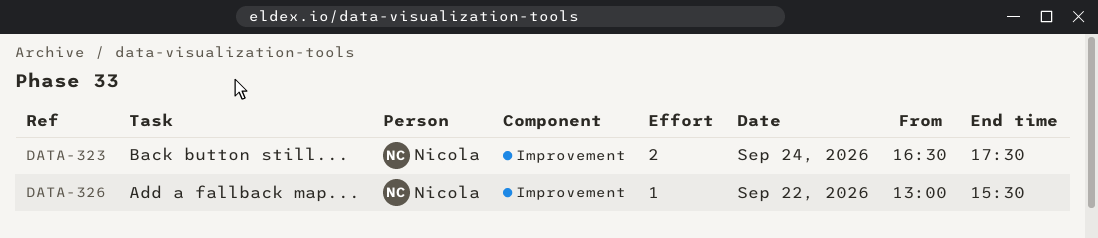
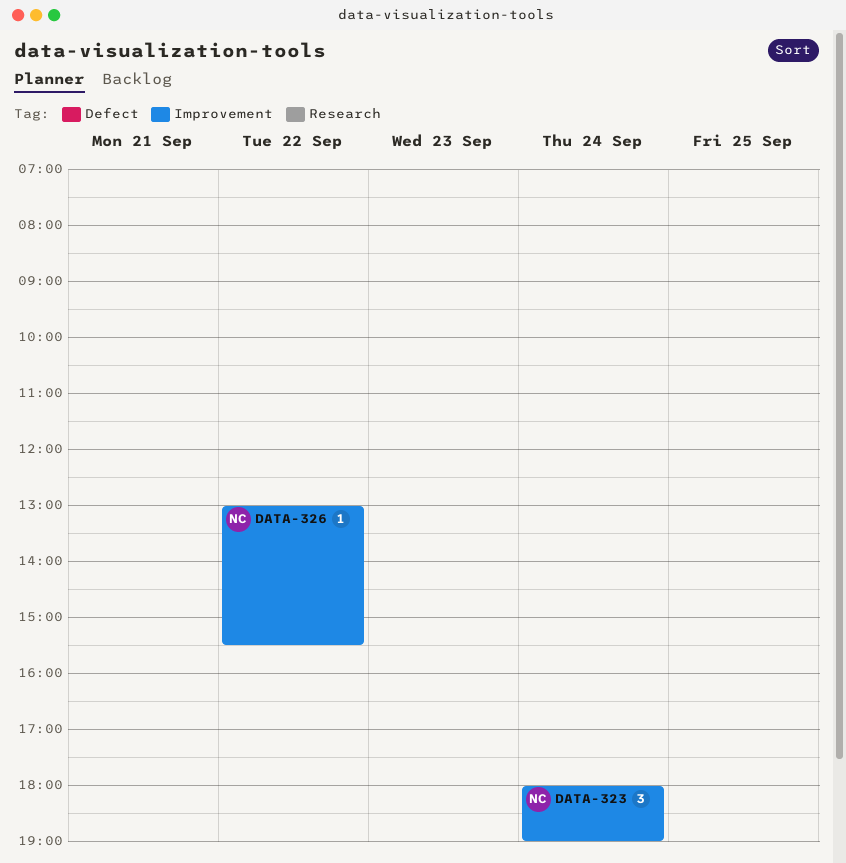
DATA-323, estimate: 2 -> 3
DATA-323, begins: 16:30 -> 18:00
DATA-323, ends: 17:30 -> 19:00

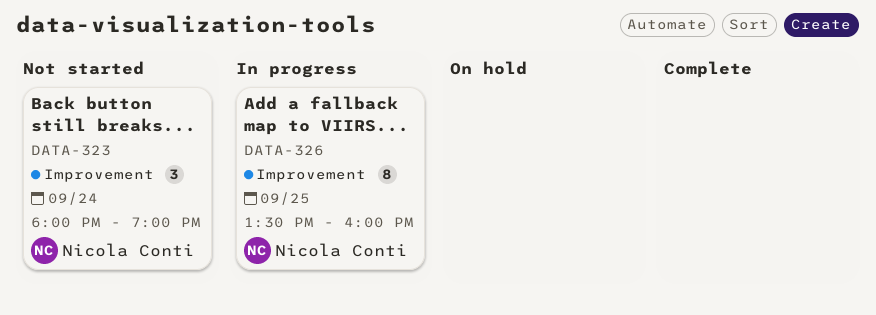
DATA-326, estimate: 1 -> 8
DATA-326, day: Sep 22 -> Sep 25
DATA-326, begins: 13:00 -> 13:30
DATA-326, ends: 15:30 -> 16:00

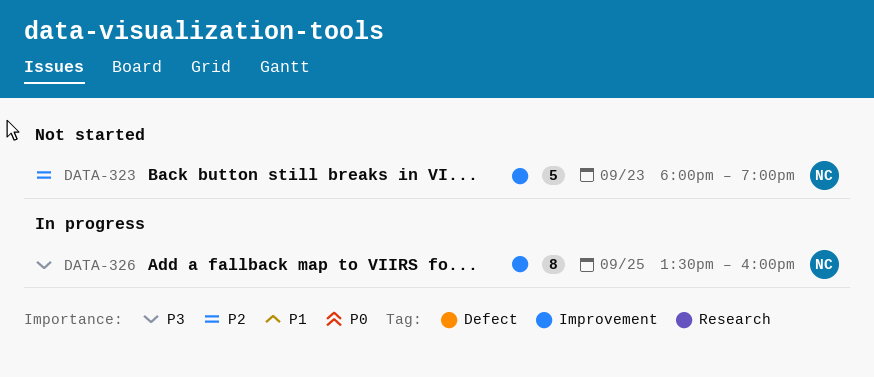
DATA-323, estimate: 3 -> 5
DATA-323, day: Sep 24 -> Sep 23

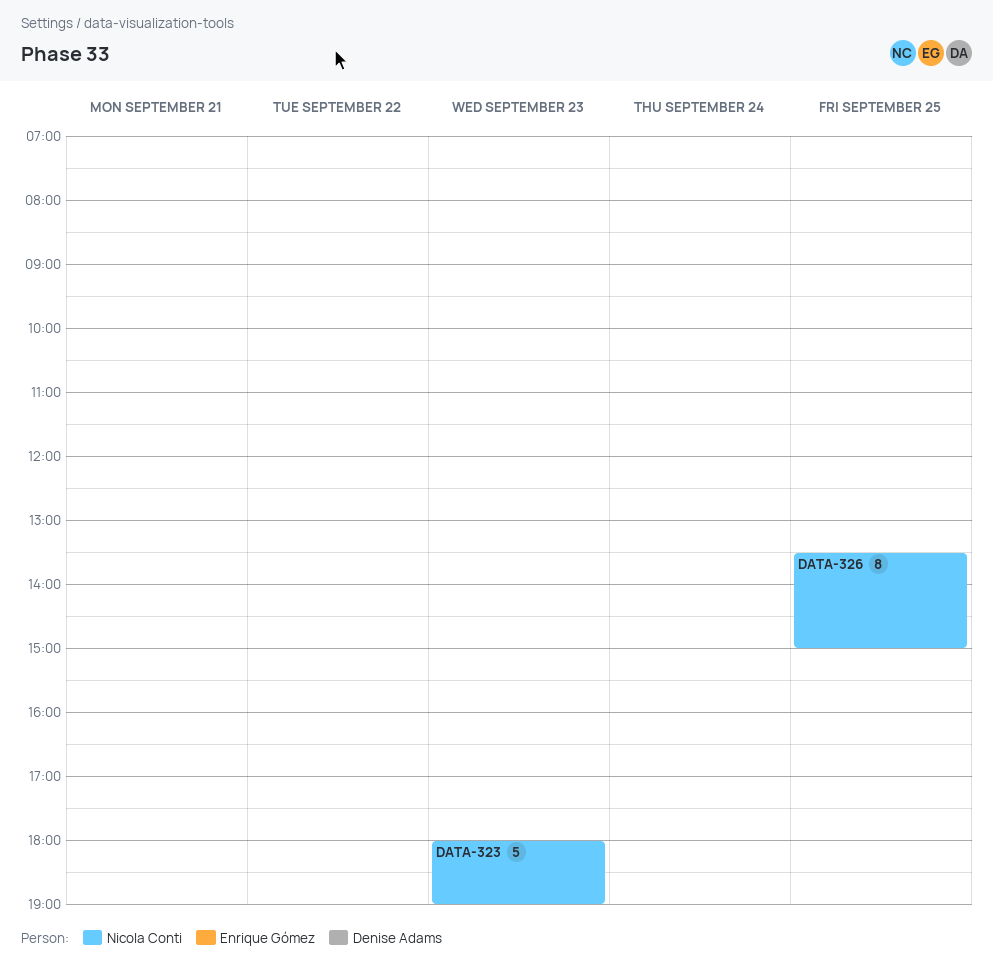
DATA-326, ends: 16:00 -> 15:00

